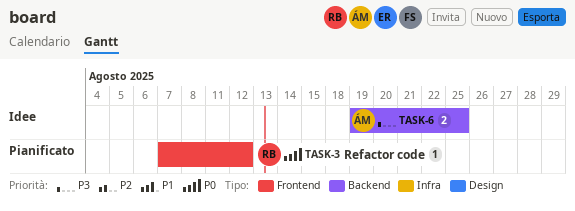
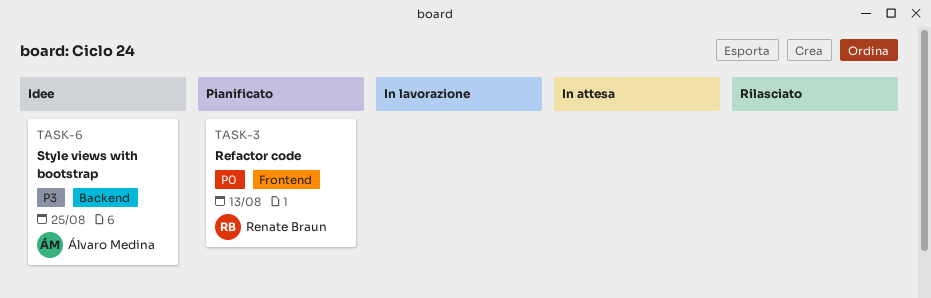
TASK-3, due: Aug 12 -> Aug 13

